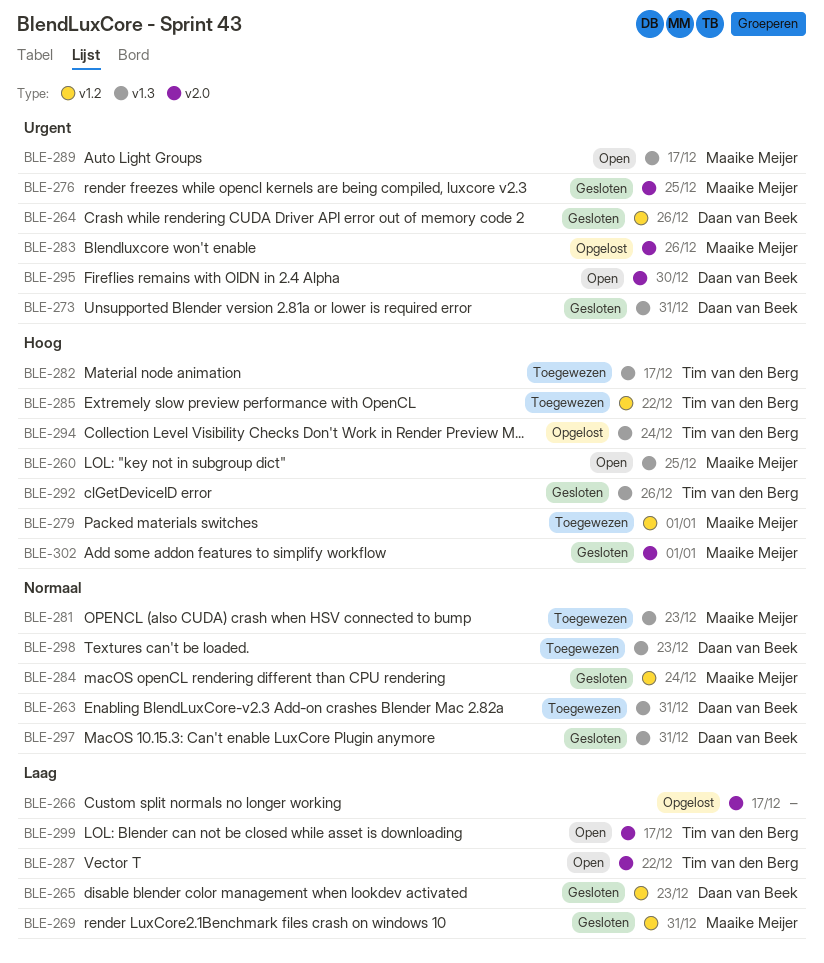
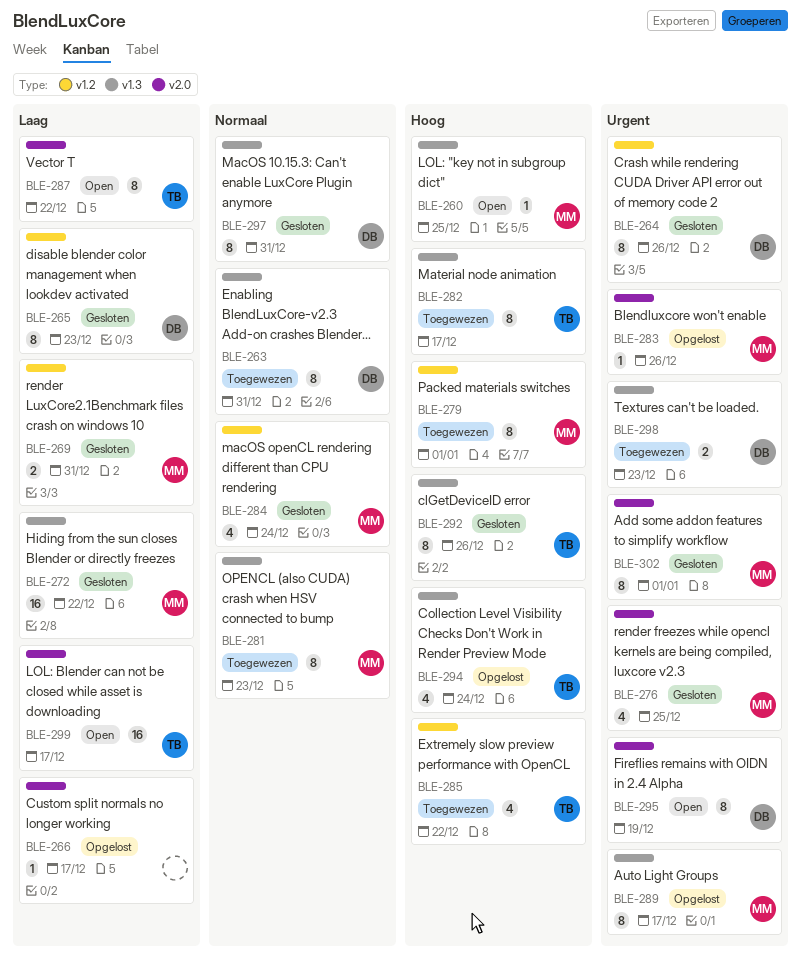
BLE-272: none -> present
BLE-273: present -> none
BLE-289, status: Open -> Opgelost
BLE-295, due: Dec 30 -> Dec 19
BLE-298, priority: Normaal -> Urgent
BLE-302, priority: Hoog -> Urgent

